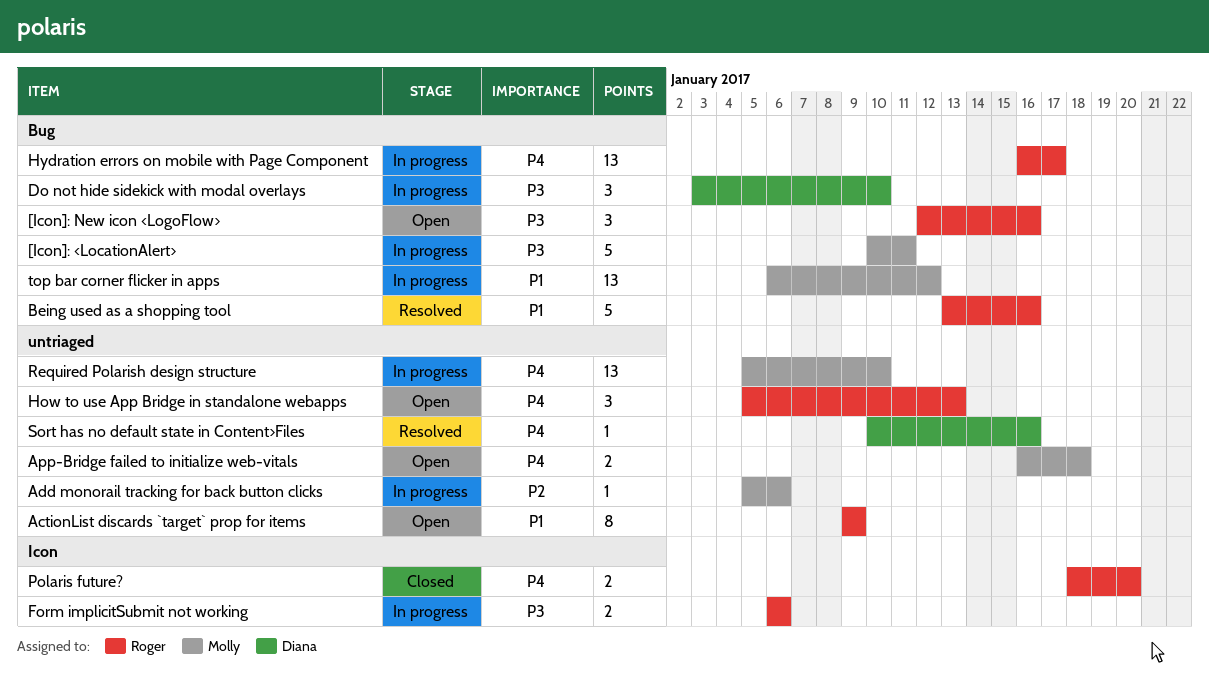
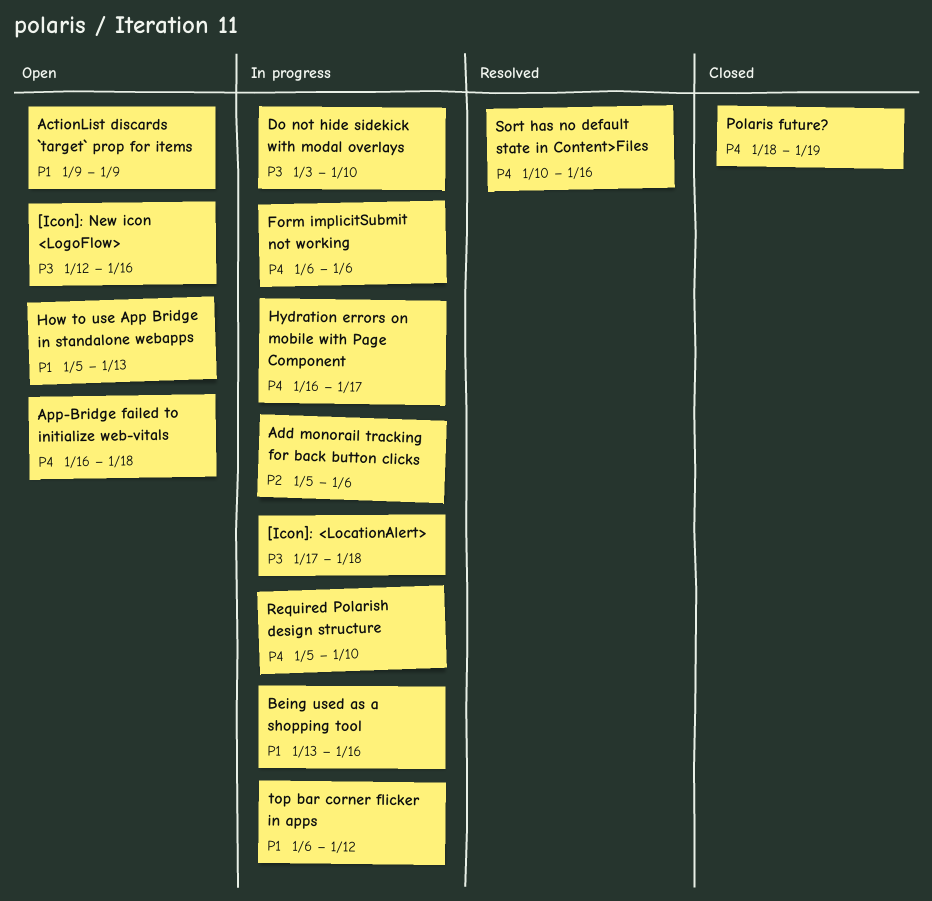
[Icon]: <LocationAlert>, start: Jan 10 -> Jan 17
[Icon]: <LocationAlert>, due: Jan 11 -> Jan 18
Being used as a shopping tool, status: Resolved -> In progress
Form implicitSubmit not working, priority: P3 -> P4
How to use App Bridge in standalone webapps, priority: P4 -> P1
Polaris future?, due: Jan 20 -> Jan 19

